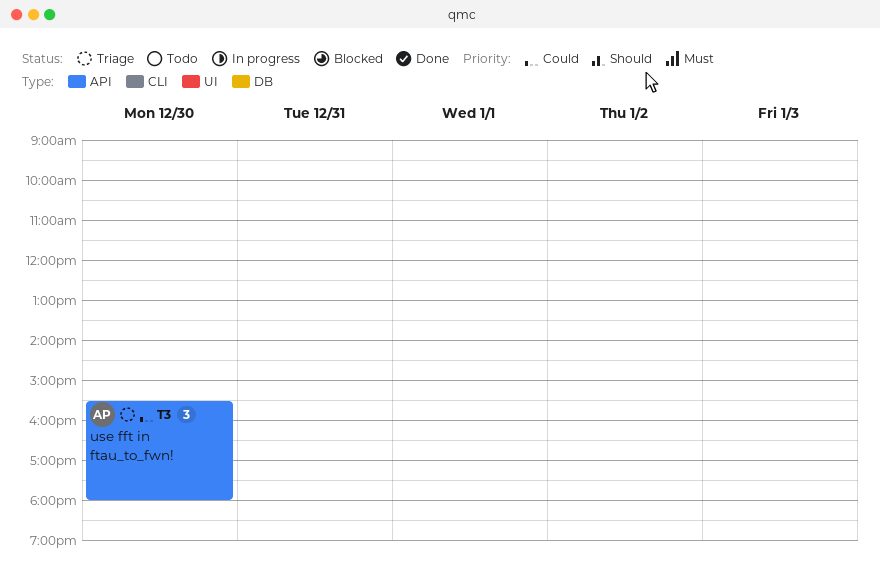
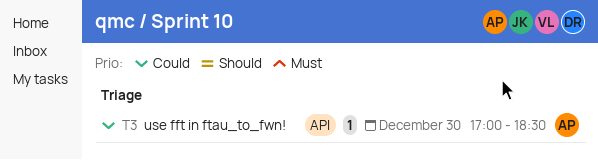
T3, estimate: 3 -> 1
T3, begins: 15:30 -> 17:00
T3, ends: 18:00 -> 18:30

